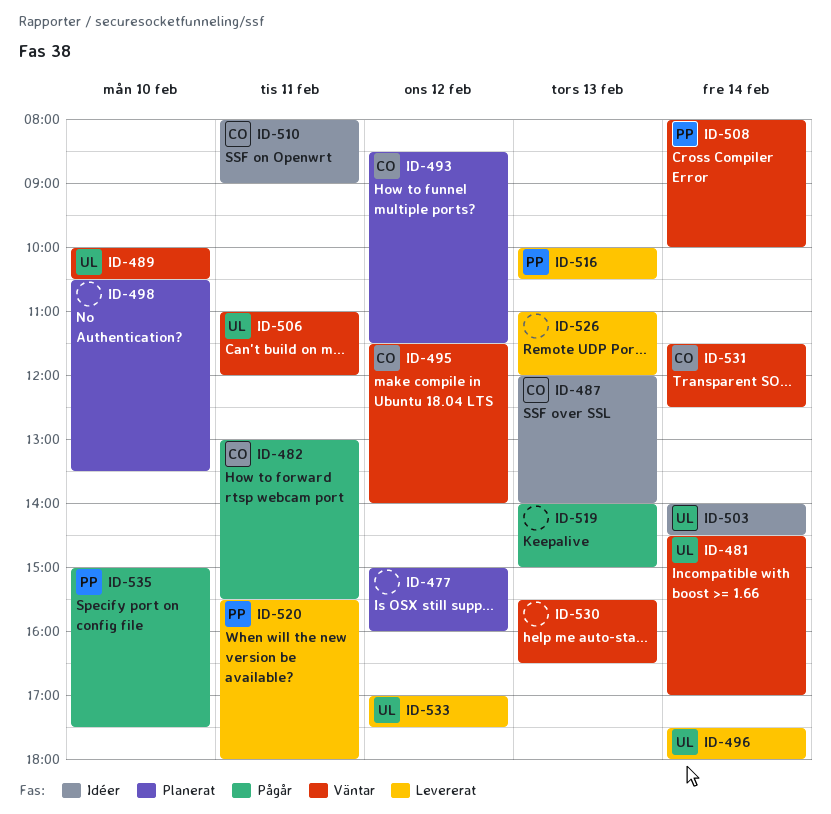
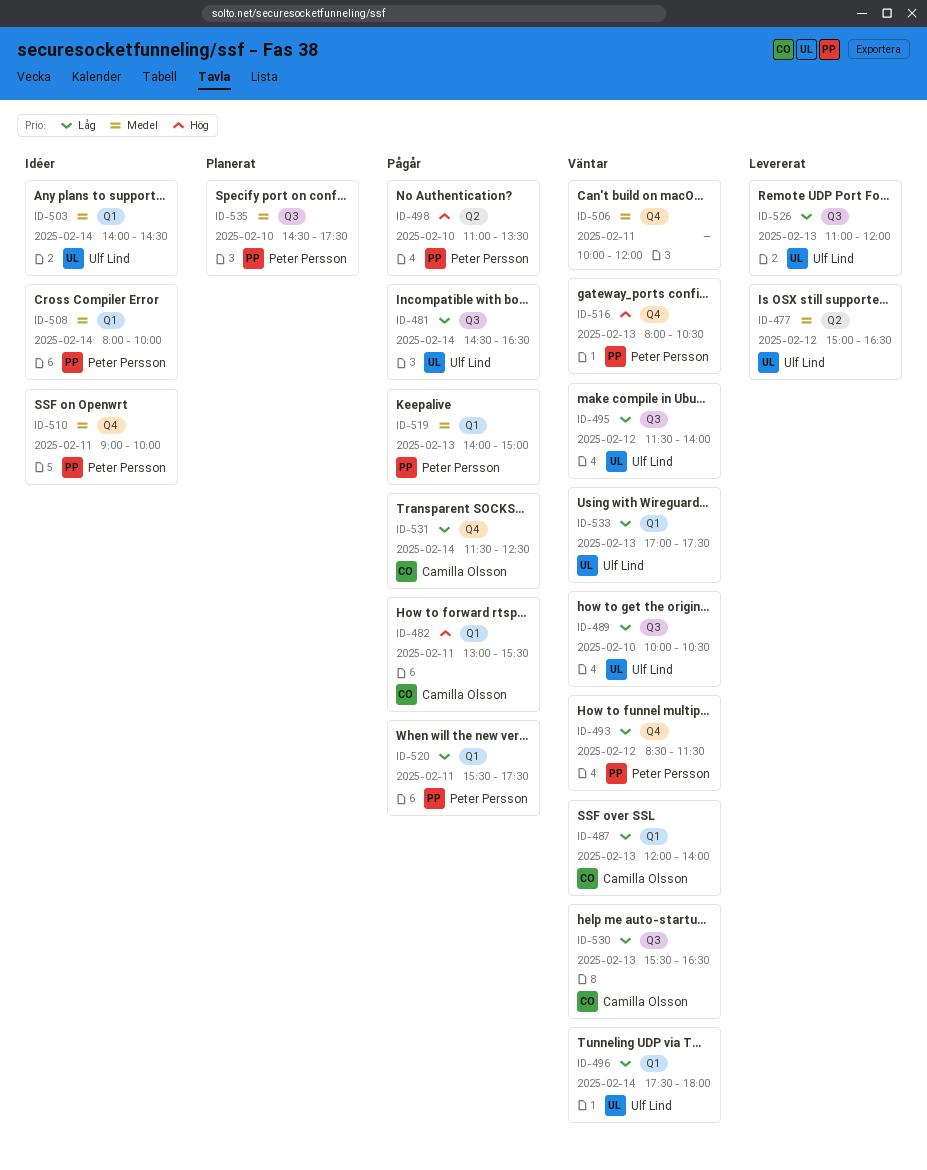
ID-477, status: Planerat -> Levererat
ID-477, owner: none -> Ulf Lind
ID-477, ends: 16:00 -> 16:30
ID-481, status: Väntar -> Pågår
ID-481, ends: 17:00 -> 16:30
ID-487, status: Idéer -> Väntar
ID-493, status: Planerat -> Väntar
ID-493, owner: Camilla Olsson -> Peter Persson
ID-495, owner: Camilla Olsson -> Ulf Lind
ID-496, status: Levererat -> Väntar
ID-498, status: Planerat -> Pågår
ID-498, owner: none -> Peter Persson
ID-498, begins: 10:30 -> 11:00
ID-506, owner: Ulf Lind -> none
ID-506, begins: 11:00 -> 10:00
ID-508, status: Väntar -> Idéer
ID-510, owner: Camilla Olsson -> Peter Persson
ID-510, begins: 08:00 -> 09:00
ID-510, ends: 09:00 -> 10:00
ID-516, status: Levererat -> Väntar
ID-516, begins: 10:00 -> 08:00
ID-519, owner: none -> Peter Persson
ID-520, status: Levererat -> Pågår
ID-520, ends: 18:00 -> 17:30
ID-526, owner: none -> Ulf Lind
ID-530, owner: none -> Camilla Olsson
ID-531, status: Väntar -> Pågår
ID-533, status: Levererat -> Väntar
ID-533, day: Feb 12 -> Feb 13
ID-535, status: Pågår -> Planerat
ID-535, begins: 15:00 -> 14:30

